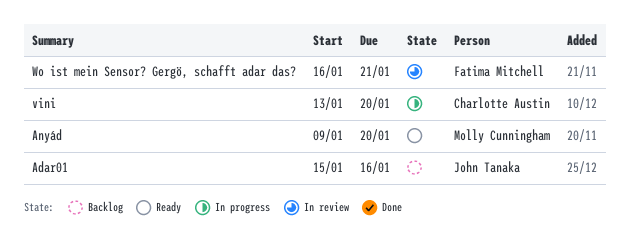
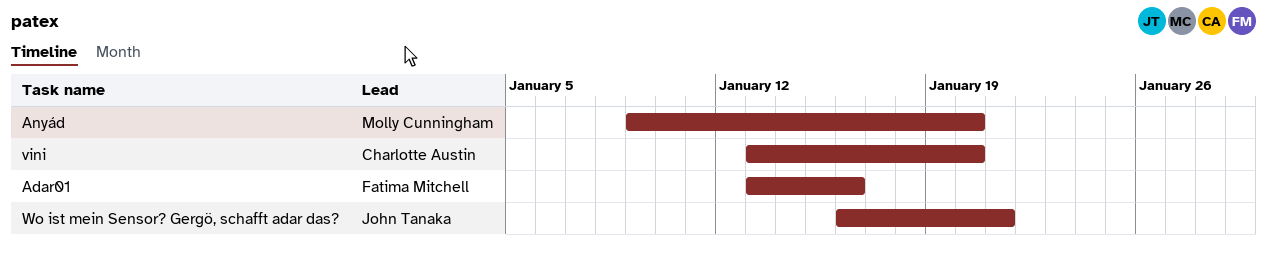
Adar01, owner: John Tanaka -> Fatima Mitchell
Adar01, start: Jan 15 -> Jan 13
Wo ist mein Sensor? Gergö, schafft adar das?, owner: Fatima Mitchell -> John Tanaka

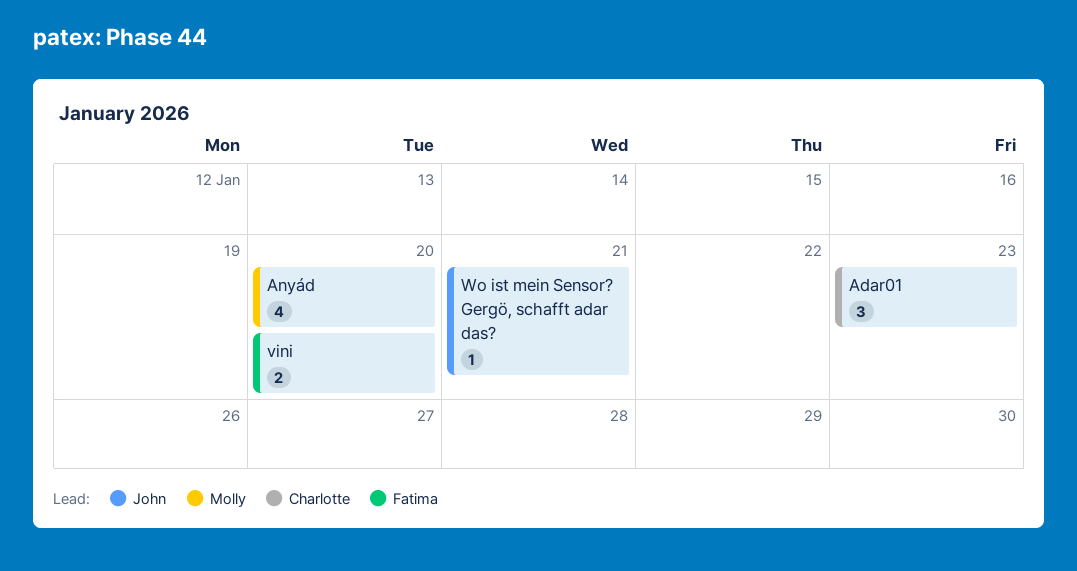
Adar01, owner: Fatima Mitchell -> Charlotte Austin
Adar01, due: Jan 16 -> Jan 23
vini, owner: Charlotte Austin -> Fatima Mitchell

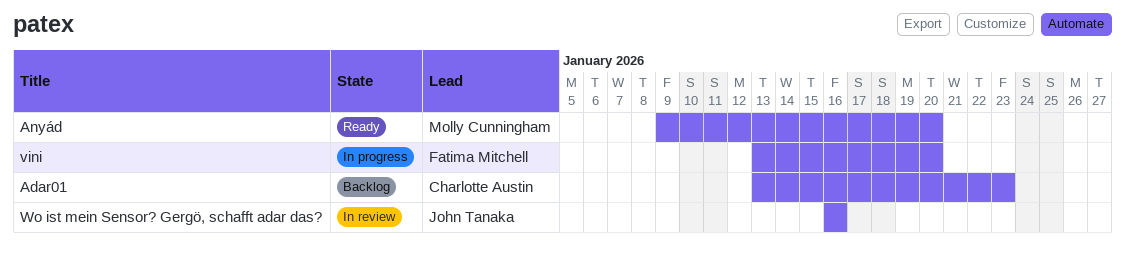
Wo ist mein Sensor? Gergö, schafft adar das?, due: Jan 21 -> Jan 16

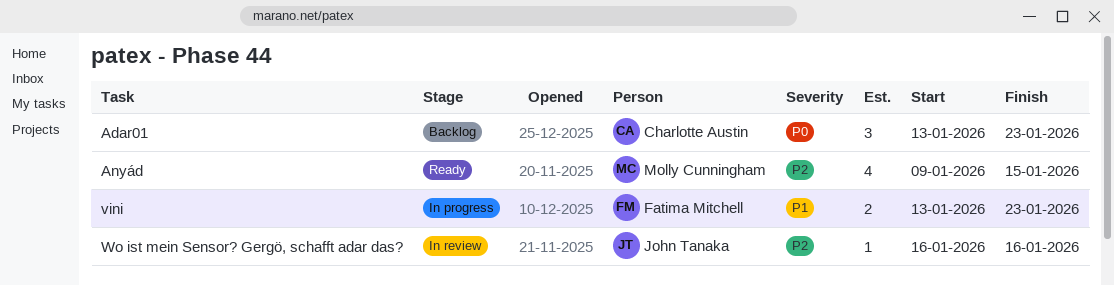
Anyád, due: Jan 20 -> Jan 15
vini, due: Jan 20 -> Jan 23

